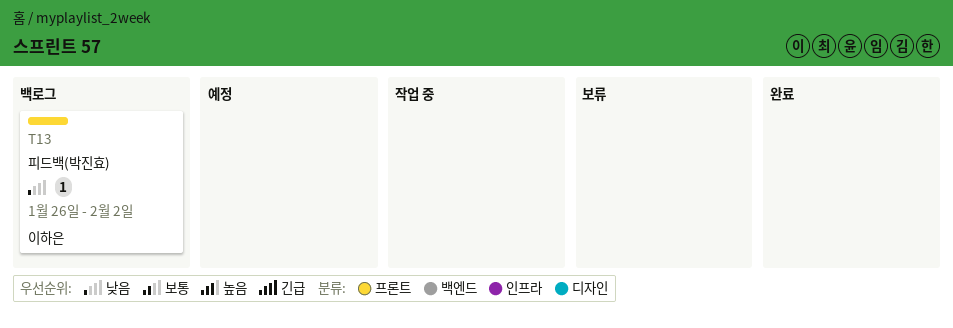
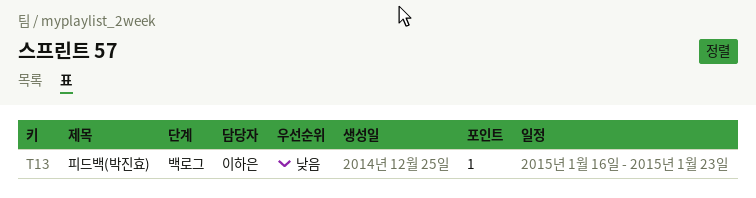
T13, start: Jan 26 -> Jan 16
T13, due: Feb 2 -> Jan 23

